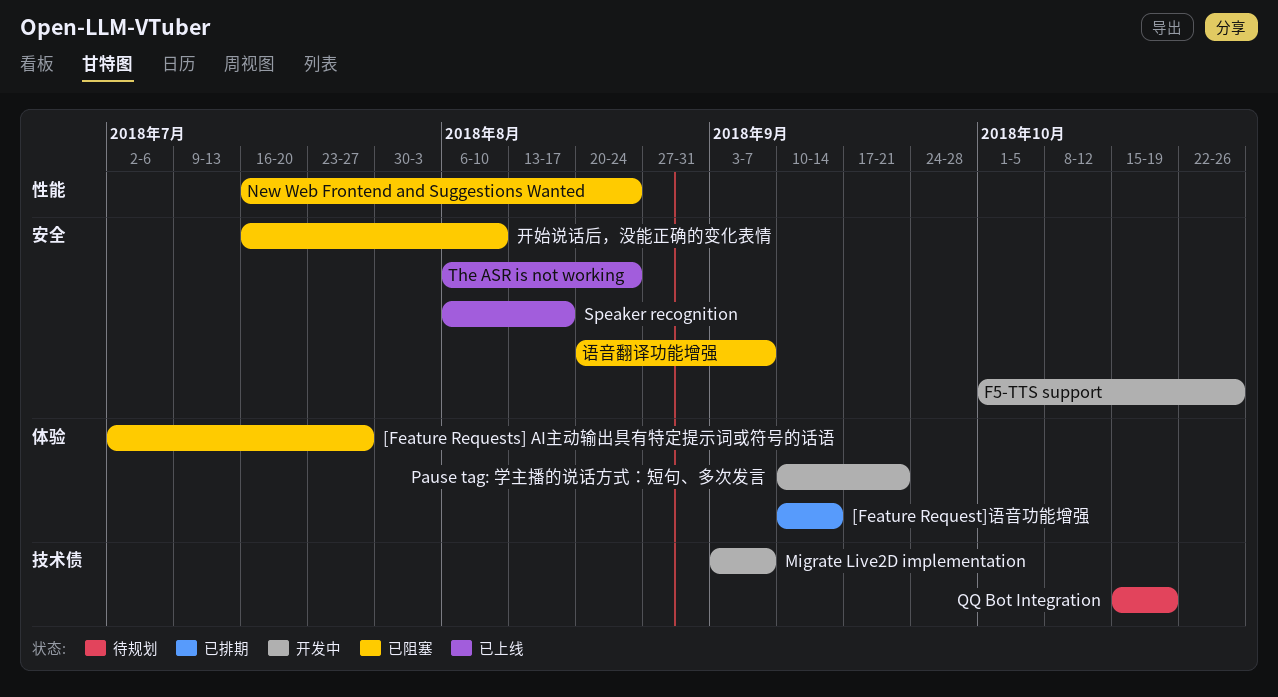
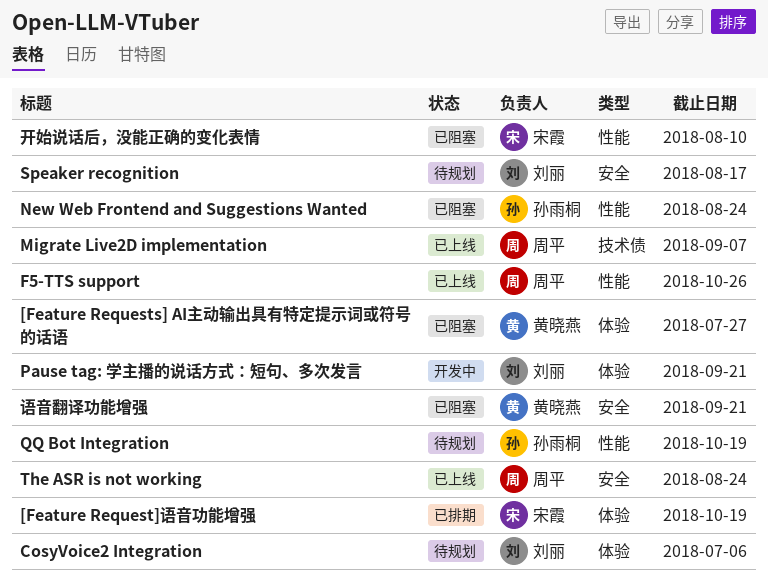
[Feature Request]语音功能增强, due: Sep 14 -> Oct 19
CosyVoice2 Integration: none -> present
F5-TTS support, status: 开发中 -> 已上线
F5-TTS support, label: 安全 -> 性能
Migrate Live2D implementation, status: 开发中 -> 已上线
QQ Bot Integration, label: 技术债 -> 性能
Speaker recognition, status: 已上线 -> 待规划
开始说话后，没能正确的变化表情, label: 安全 -> 性能
语音翻译功能增强, due: Sep 7 -> Sep 21

